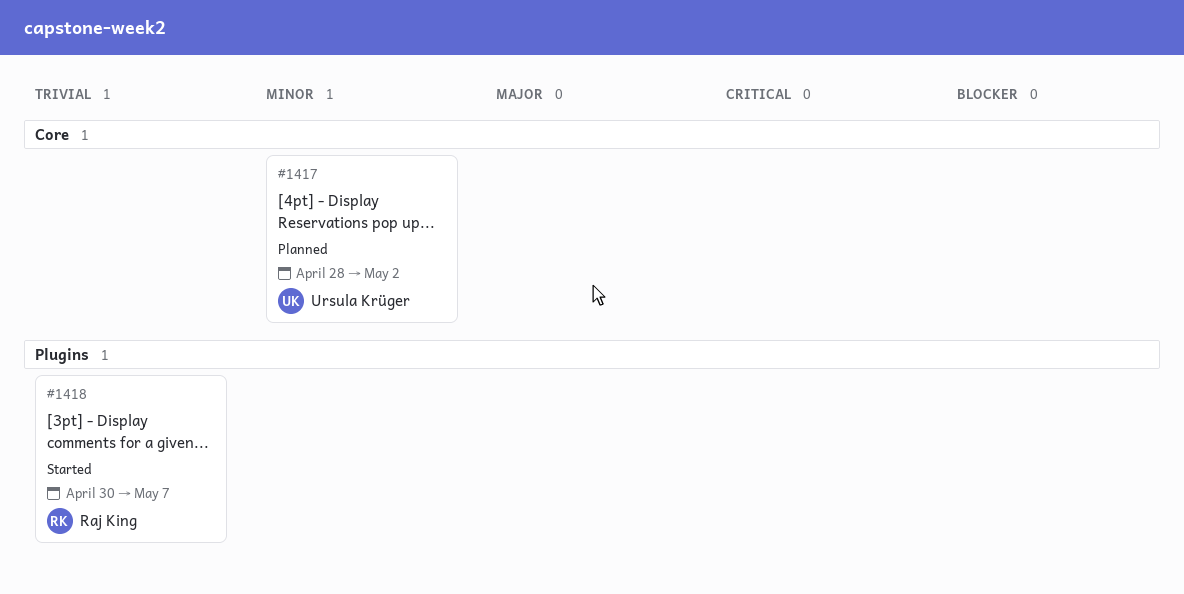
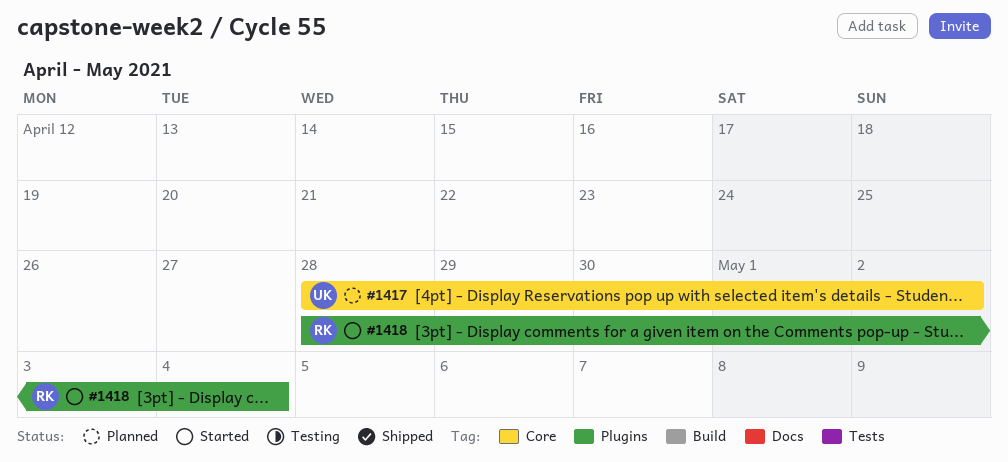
#1418, start: Apr 30 -> Apr 28
#1418, due: May 7 -> May 4

